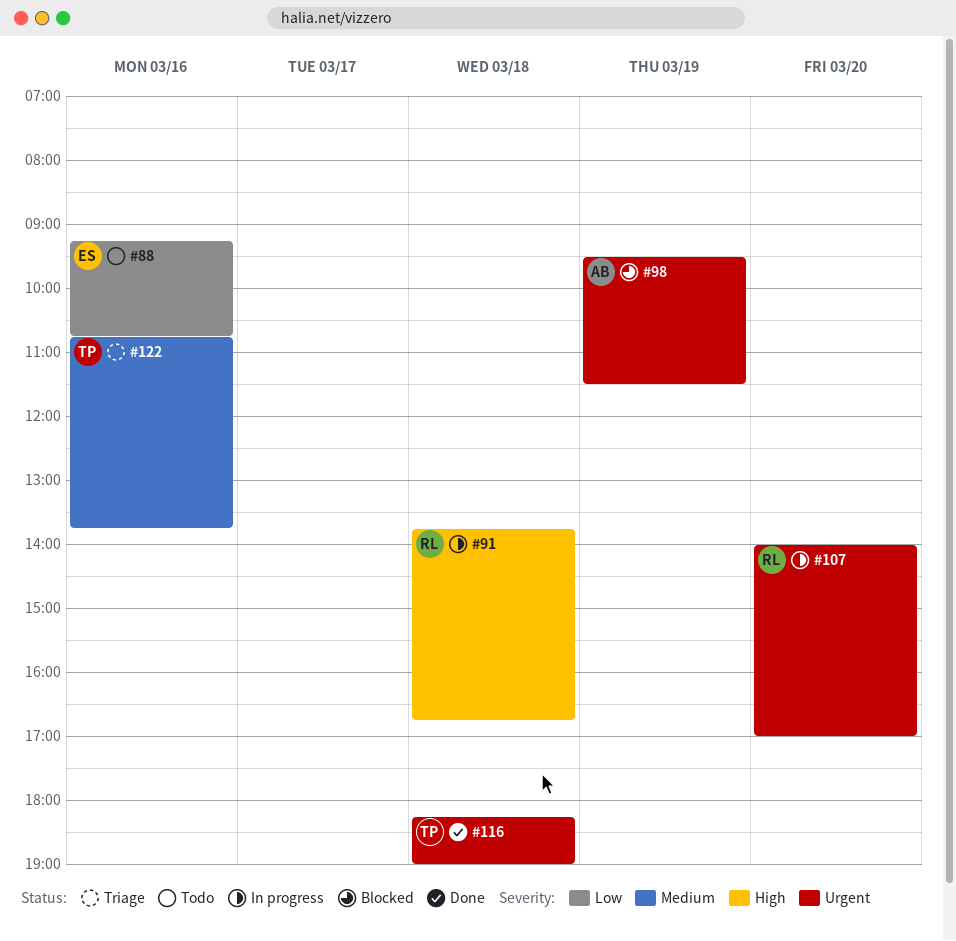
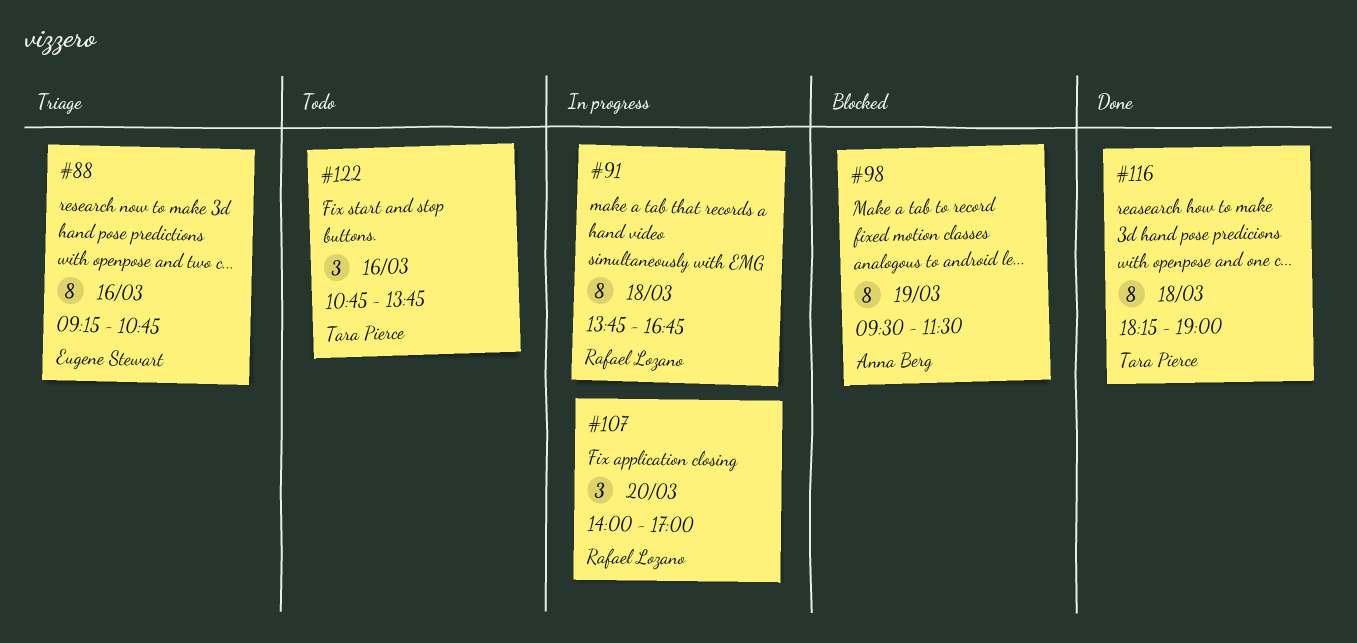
#88, status: Todo -> Triage
#122, status: Triage -> Todo

